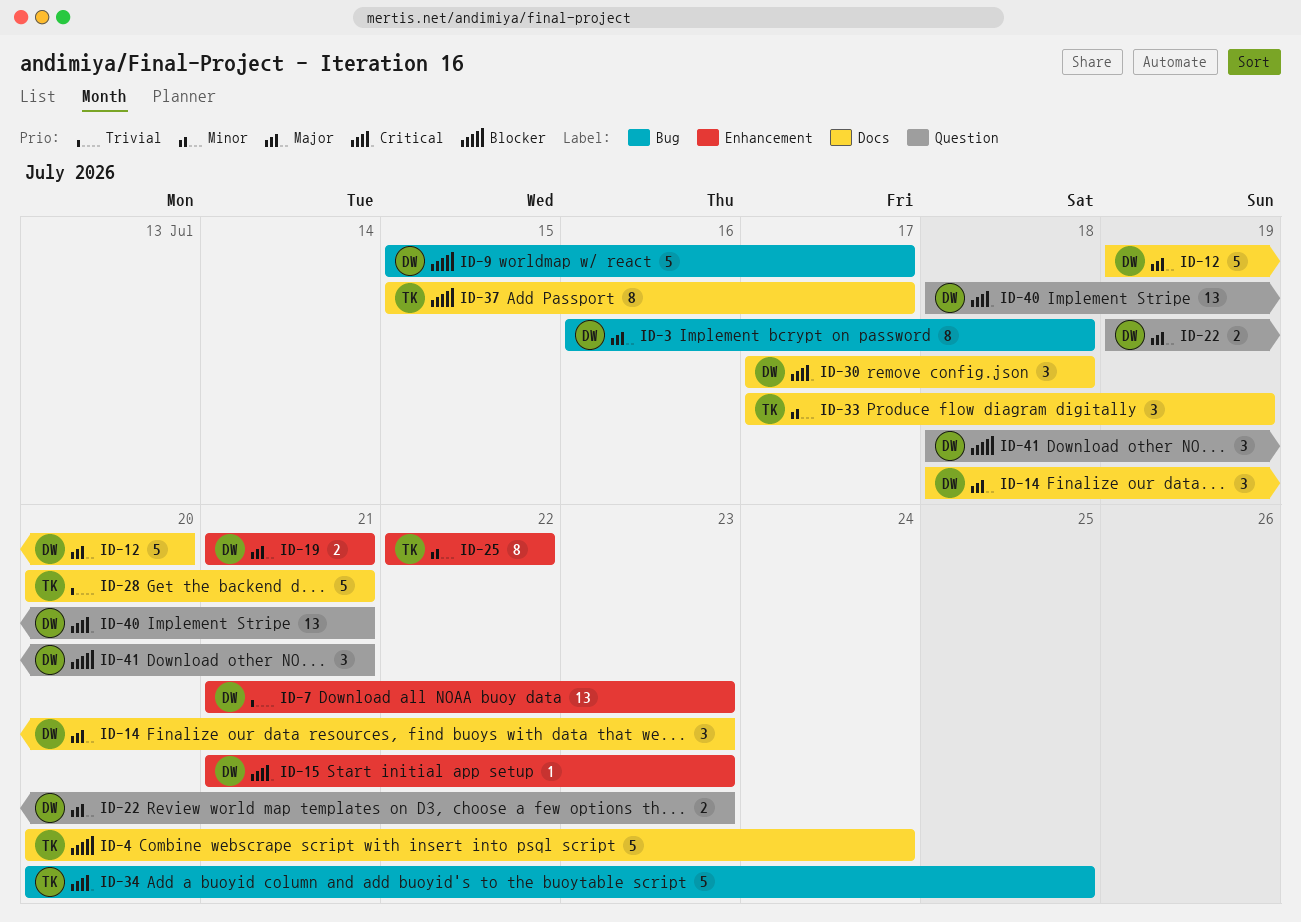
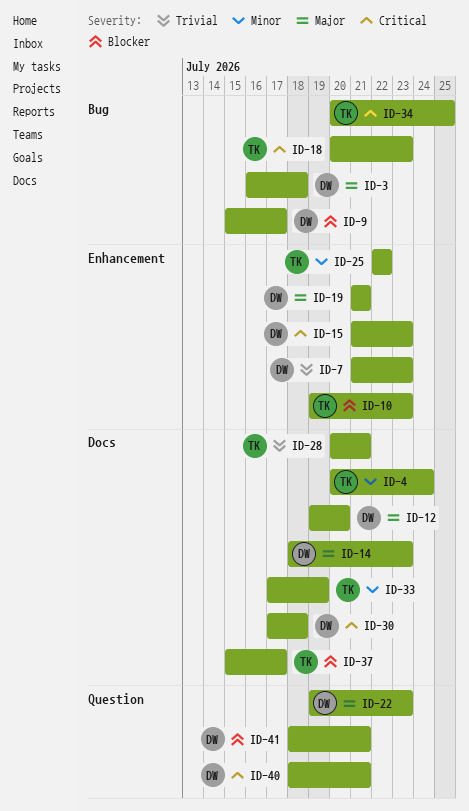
ID-4, priority: Blocker -> Minor
ID-10: none -> present
ID-18: none -> present

